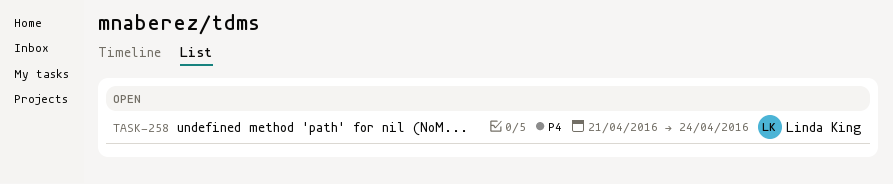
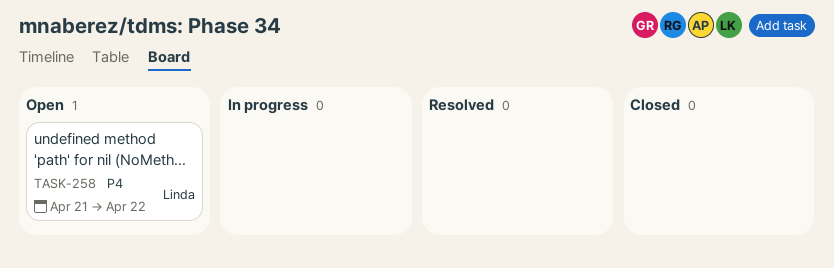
TASK-258, due: Apr 24 -> Apr 22

